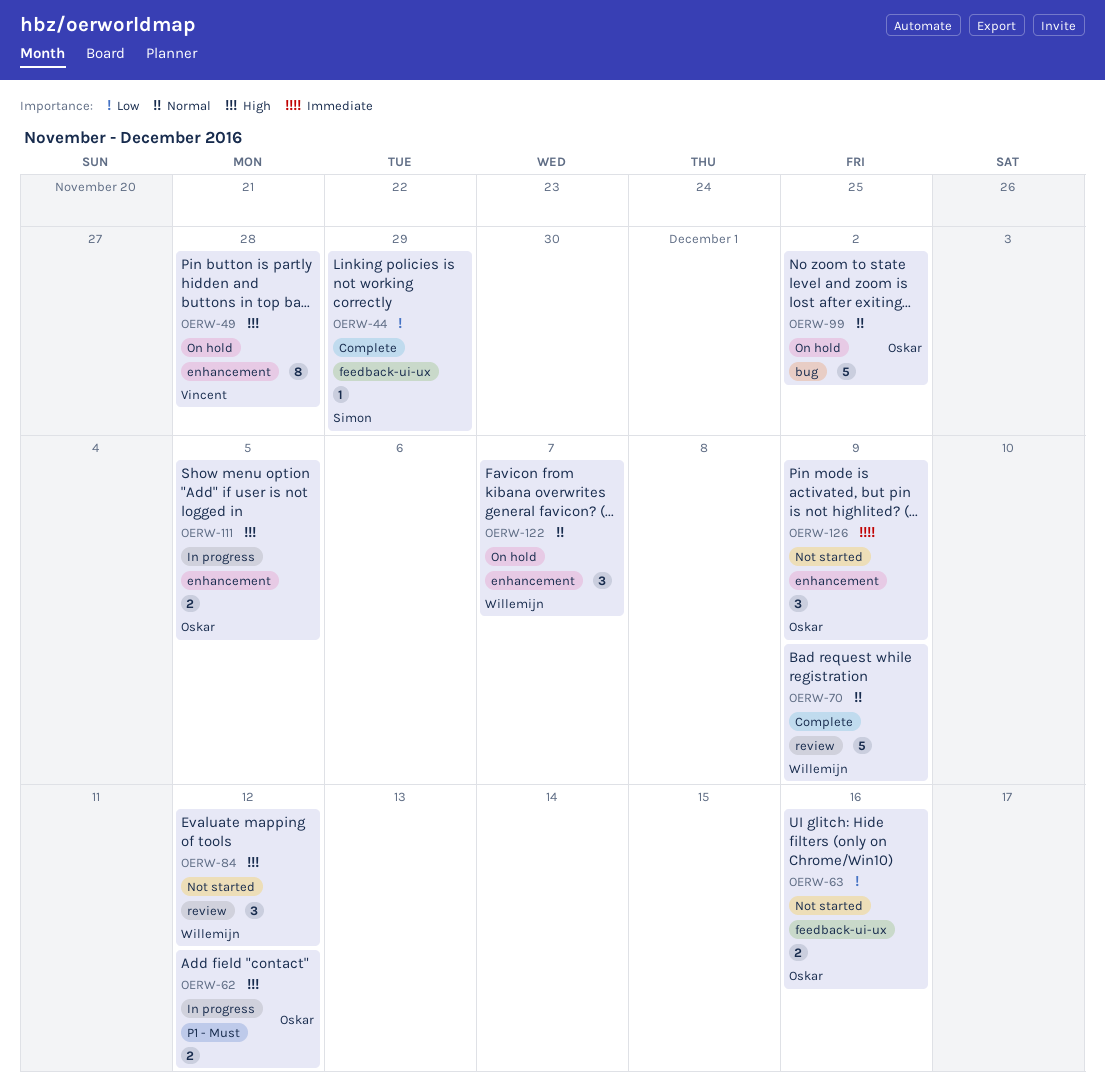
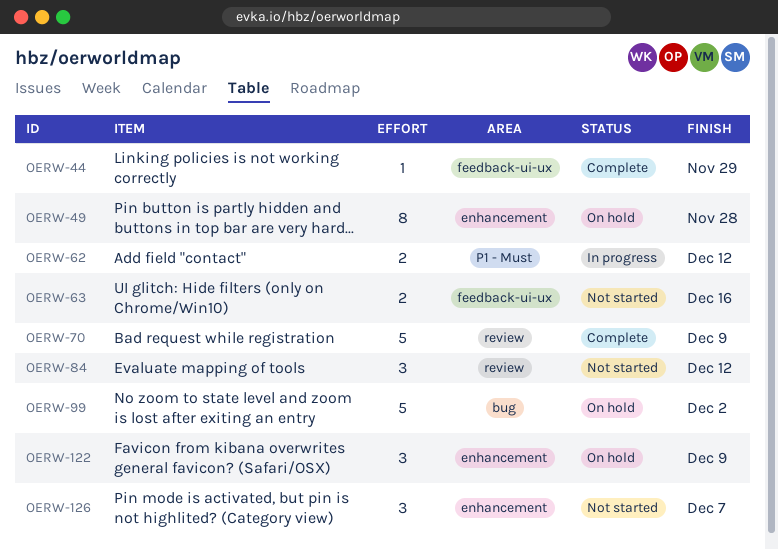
OERW-111: present -> none
OERW-122, due: Dec 7 -> Dec 9
OERW-126, due: Dec 9 -> Dec 7

